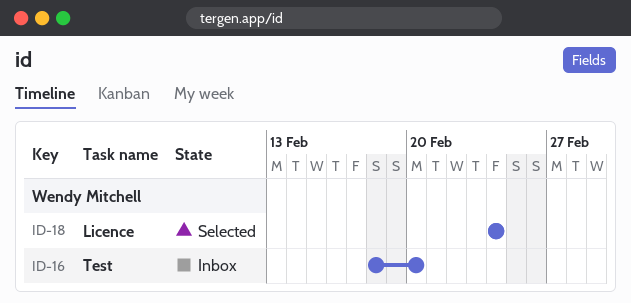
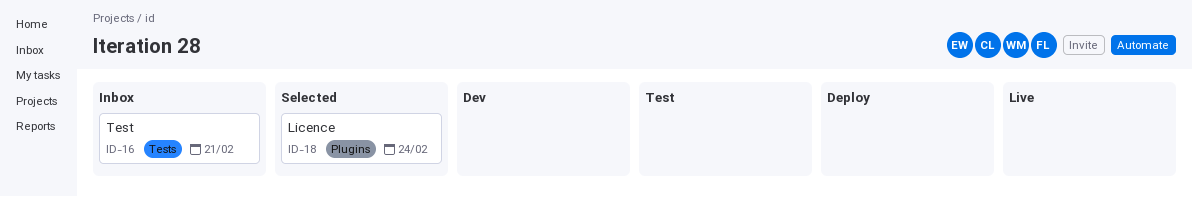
ID-16, due: Feb 20 -> Feb 21

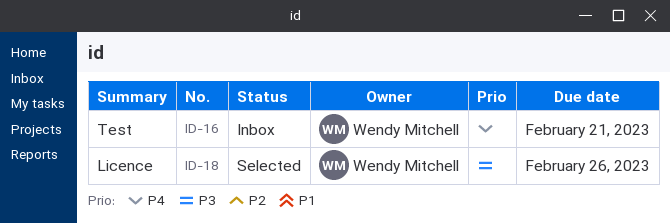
ID-18, due: Feb 24 -> Feb 26

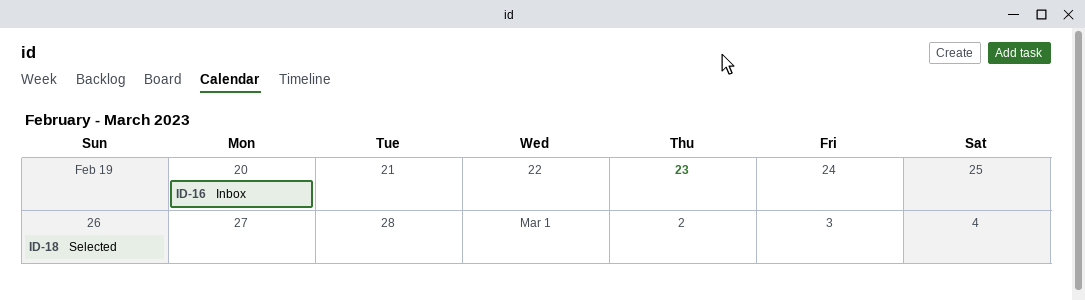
ID-16, due: Feb 21 -> Feb 20

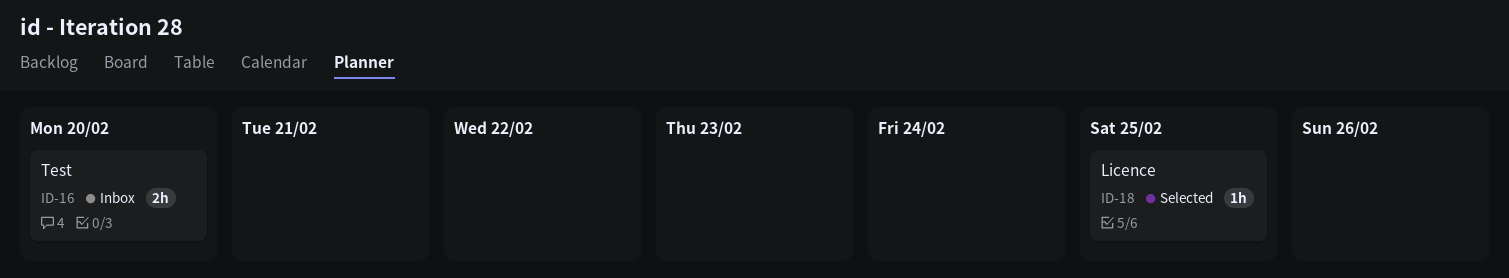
ID-18, due: Feb 26 -> Feb 25

